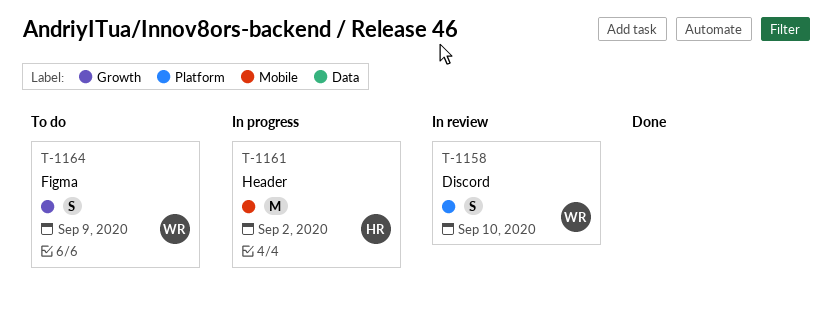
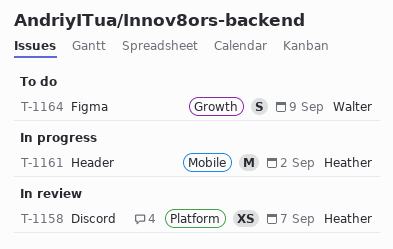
T-1158, owner: Walter -> Heather
T-1158, estimate: S -> XS
T-1158, due: Sep 10 -> Sep 7

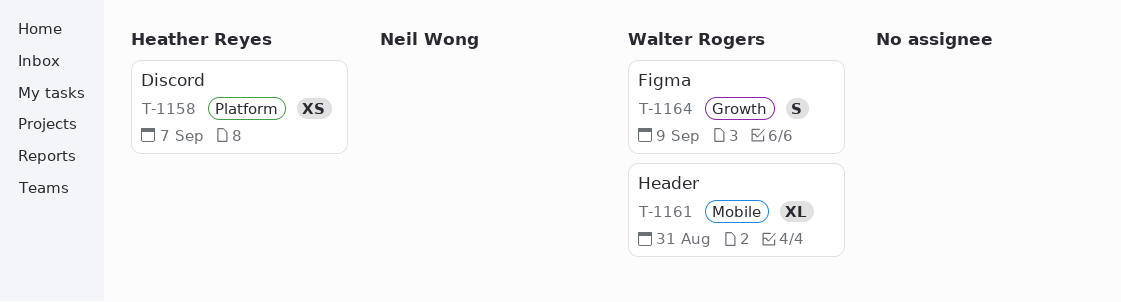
T-1161, owner: Heather Reyes -> Walter Rogers
T-1161, estimate: M -> XL
T-1161, due: Sep 2 -> Aug 31

